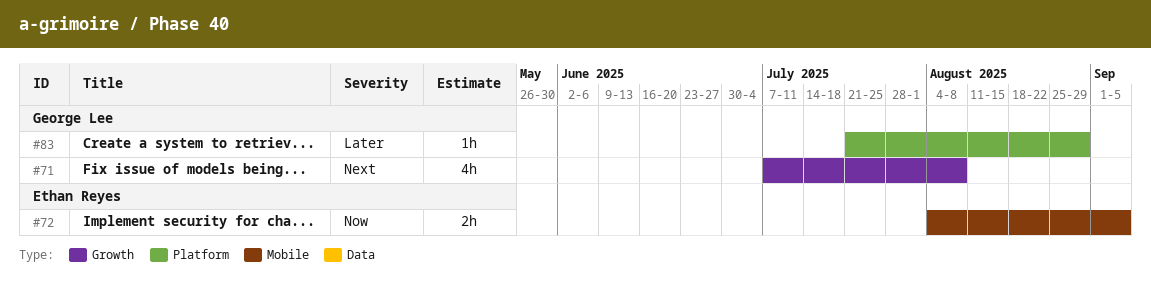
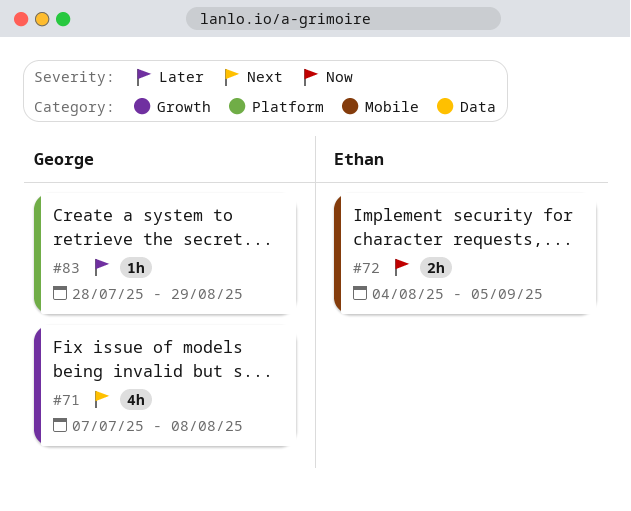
#83, start: Jul 21 -> Jul 28

